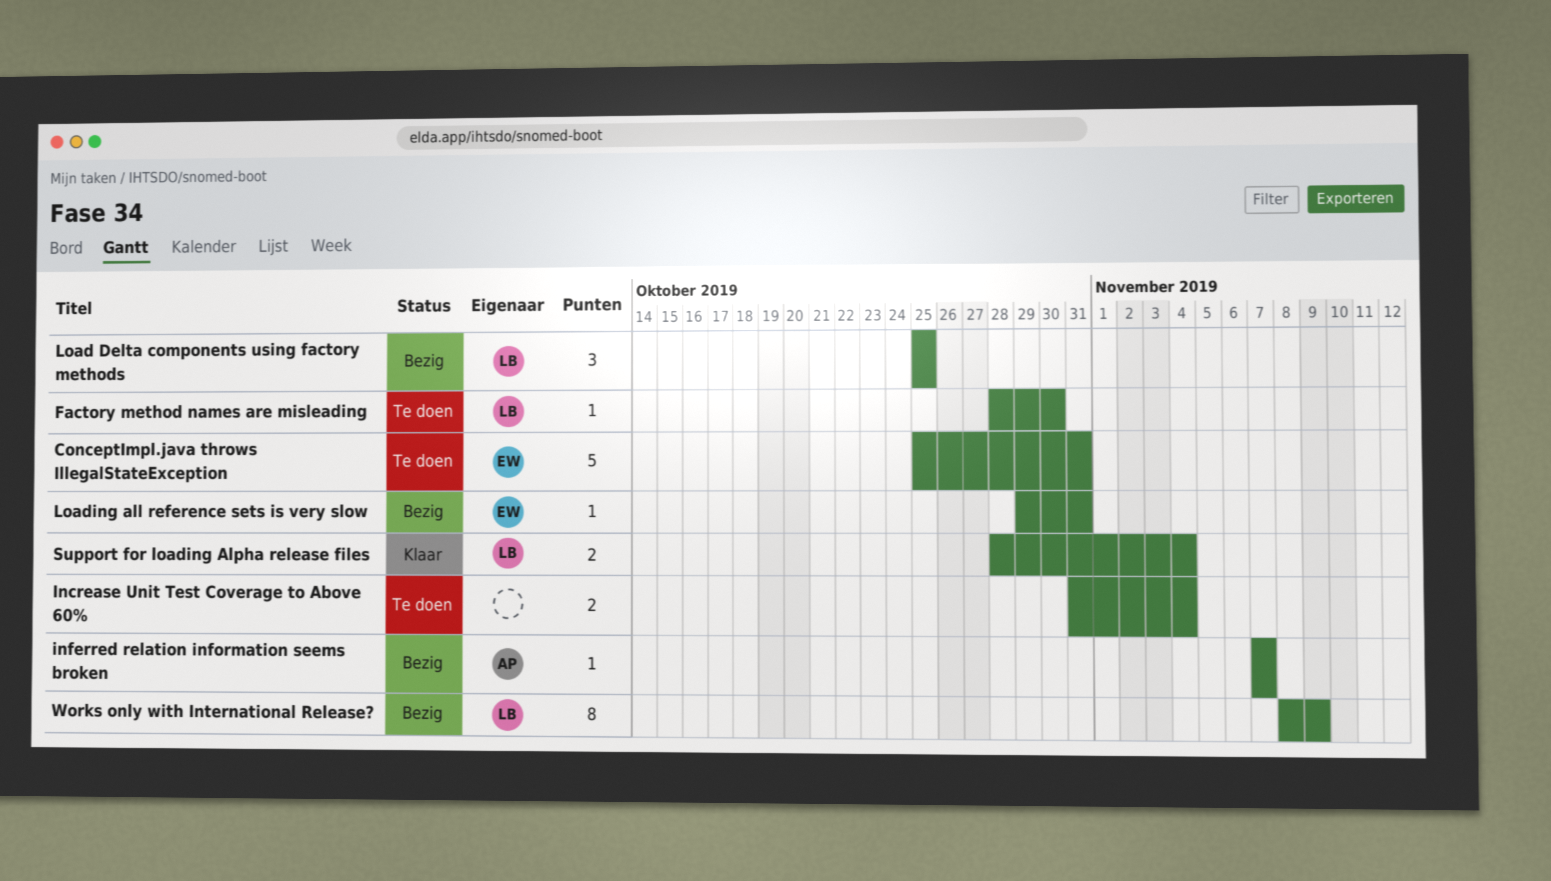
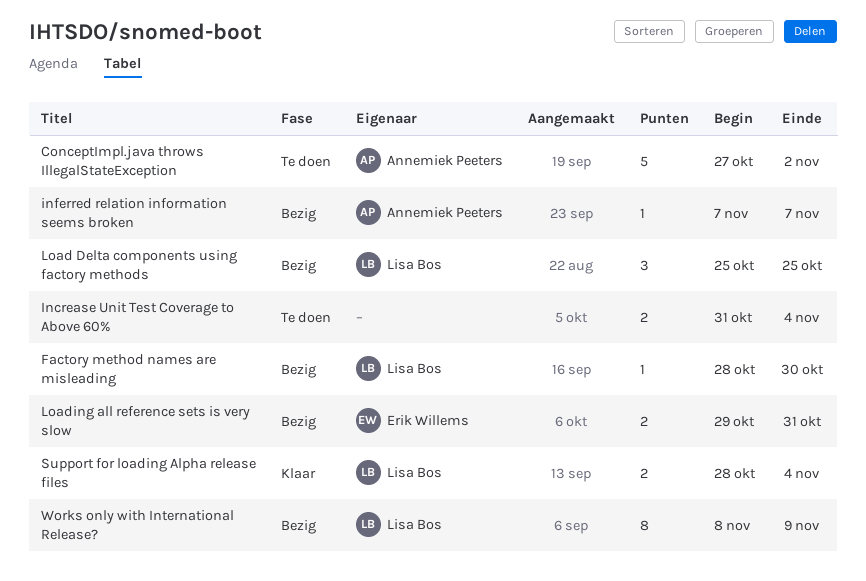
ConceptImpl.java throws IllegalStateException, owner: Erik Willems -> Annemiek Peeters
ConceptImpl.java throws IllegalStateException, start: Oct 25 -> Oct 27
ConceptImpl.java throws IllegalStateException, due: Oct 31 -> Nov 2
Factory method names are misleading, status: Te doen -> Bezig
Loading all reference sets is very slow, estimate: 1 -> 2

